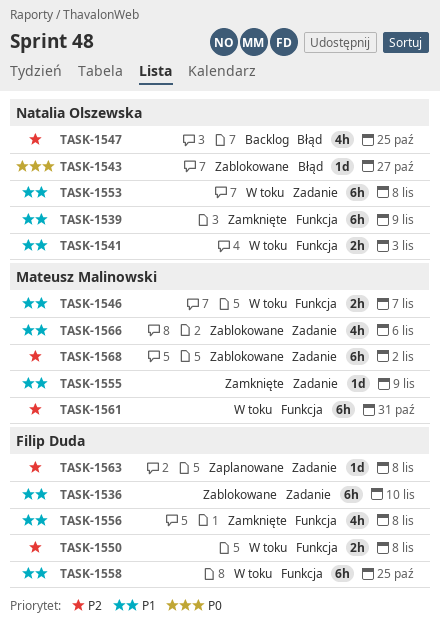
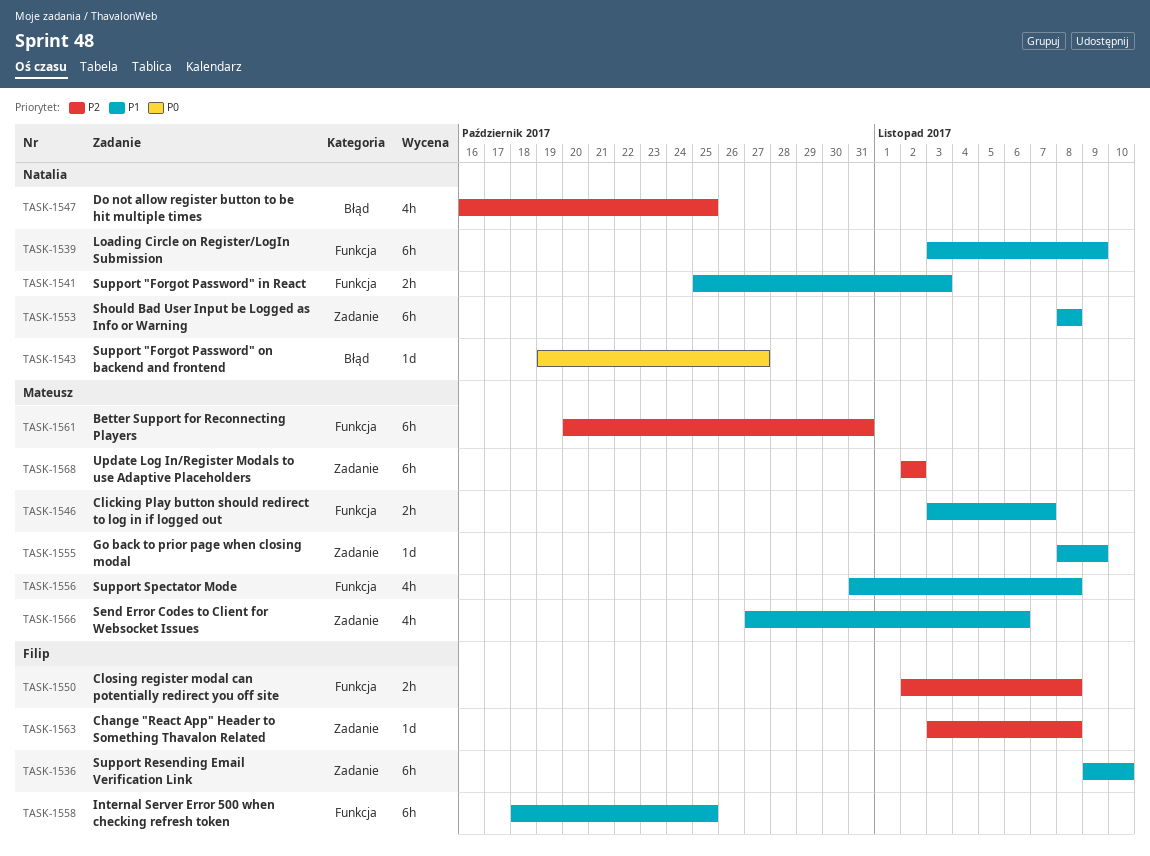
TASK-1556, owner: Filip Duda -> Mateusz Malinowski

